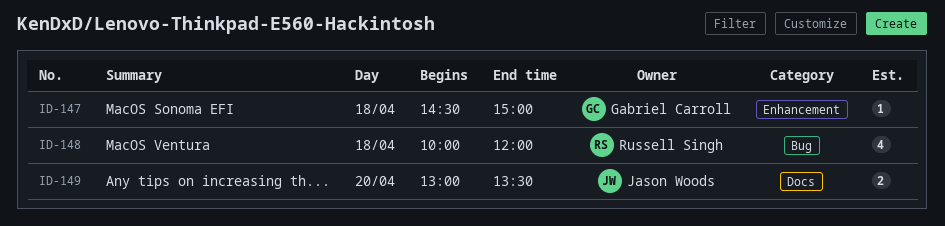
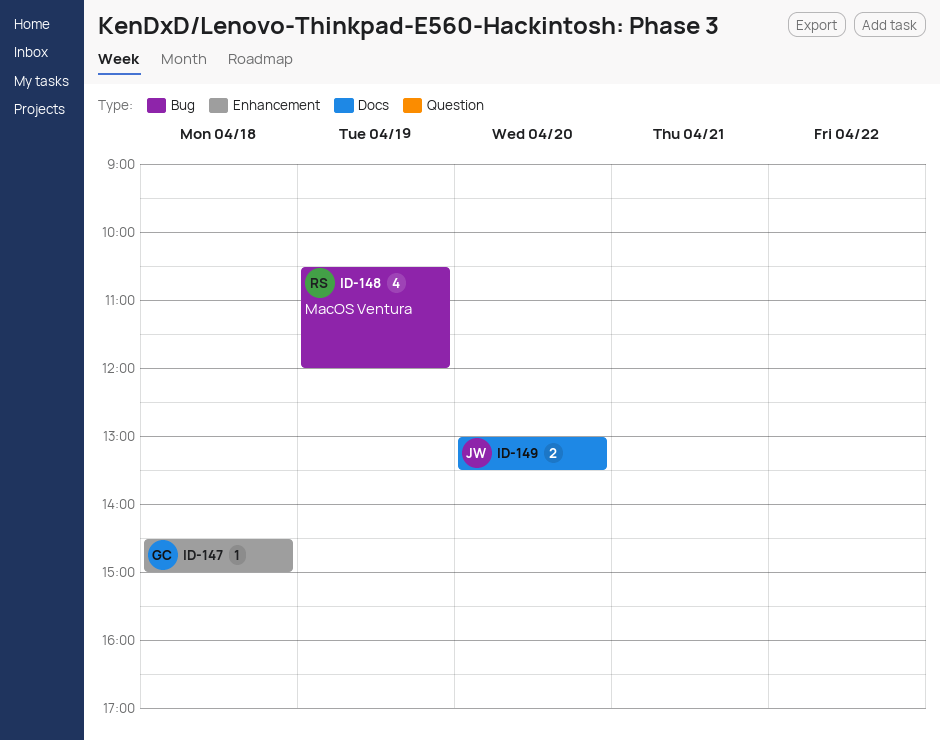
ID-148, day: Apr 18 -> Apr 19
ID-148, begins: 10:00 -> 10:30

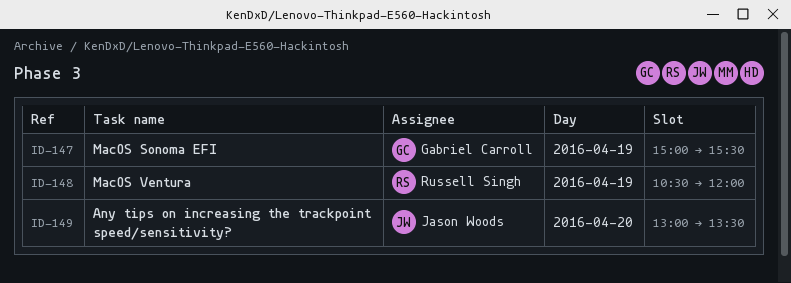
ID-147, day: Apr 18 -> Apr 19
ID-147, begins: 14:30 -> 15:00
ID-147, ends: 15:00 -> 15:30

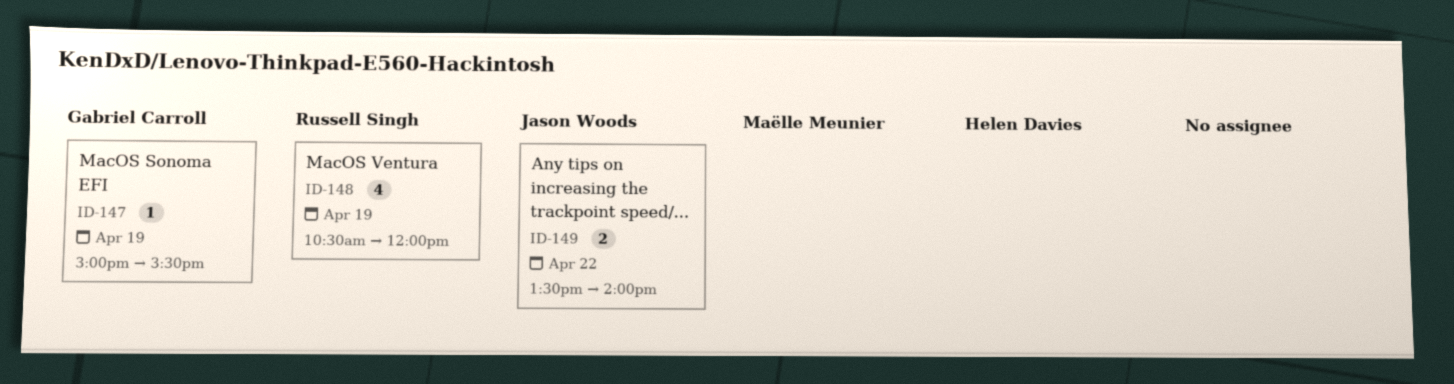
ID-149, day: Apr 20 -> Apr 22
ID-149, begins: 13:00 -> 13:30
ID-149, ends: 13:30 -> 14:00

